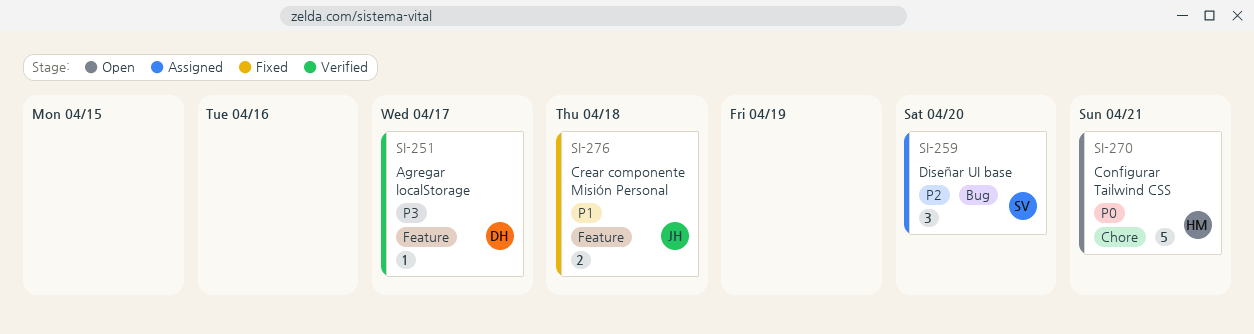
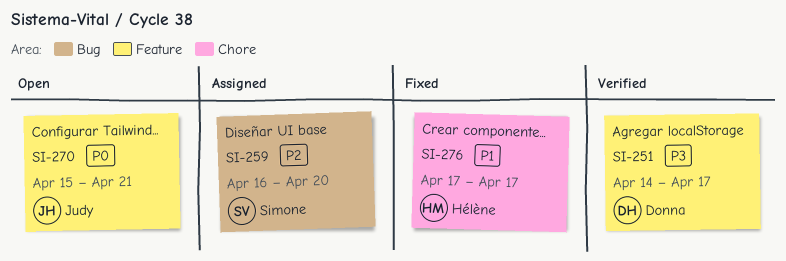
SI-270, owner: Hélène -> Judy
SI-270, label: Chore -> Feature
SI-276, owner: Judy -> Hélène
SI-276, label: Feature -> Chore
SI-276, due: Apr 18 -> Apr 17

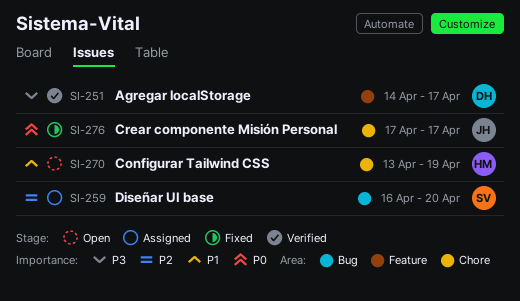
SI-270, owner: Judy -> Hélène
SI-270, priority: P0 -> P1
SI-270, label: Feature -> Chore
SI-270, start: Apr 15 -> Apr 13
SI-270, due: Apr 21 -> Apr 19
SI-276, owner: Hélène -> Judy
SI-276, priority: P1 -> P0

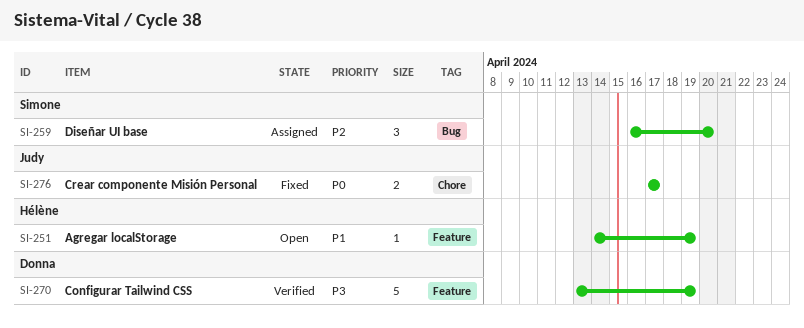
SI-251, status: Verified -> Open
SI-251, owner: Donna -> Hélène
SI-251, priority: P3 -> P1
SI-251, due: Apr 17 -> Apr 19
SI-270, status: Open -> Verified
SI-270, owner: Hélène -> Donna
SI-270, priority: P1 -> P3
SI-270, label: Chore -> Feature

